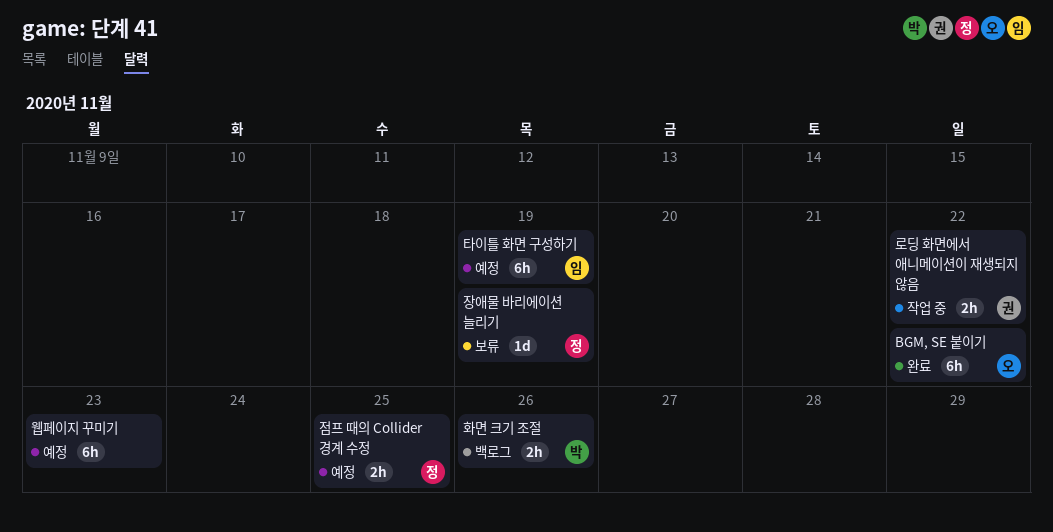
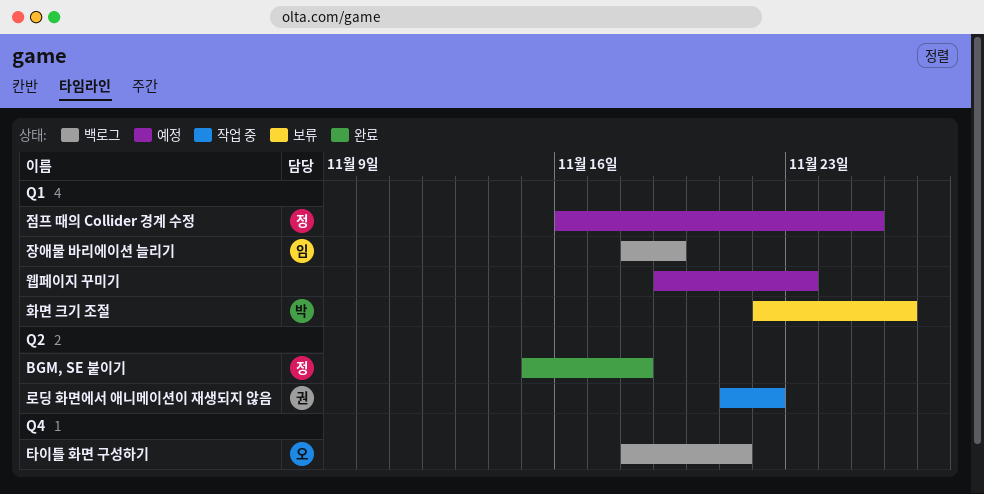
BGM, SE 붙이기, owner: 오 -> 정
BGM, SE 붙이기, due: Nov 22 -> Nov 18
장애물 바리에이션 늘리기, status: 보류 -> 백로그
장애물 바리에이션 늘리기, owner: 정 -> 임
타이틀 화면 구성하기, status: 예정 -> 백로그
타이틀 화면 구성하기, owner: 임 -> 오
타이틀 화면 구성하기, due: Nov 19 -> Nov 21
화면 크기 조절, status: 백로그 -> 보류

